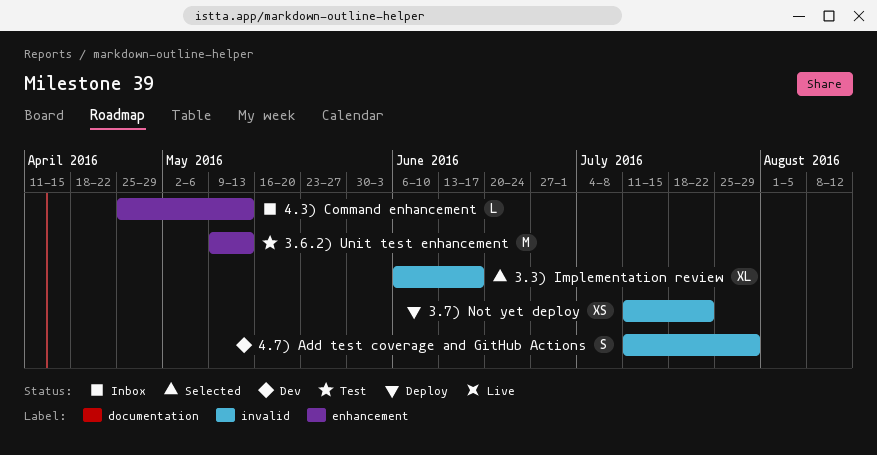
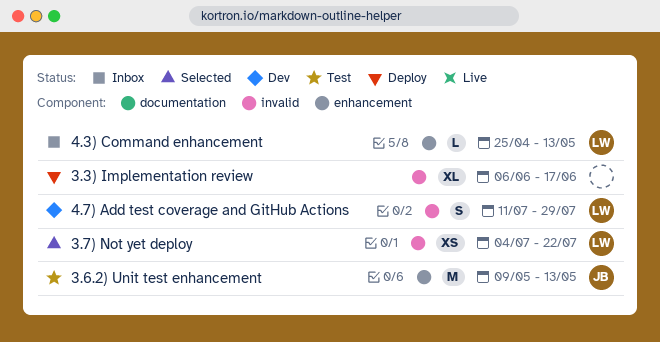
3.3) Implementation review, status: Selected -> Deploy
3.7) Not yet deploy, status: Deploy -> Selected
3.7) Not yet deploy, start: Jul 11 -> Jul 4

